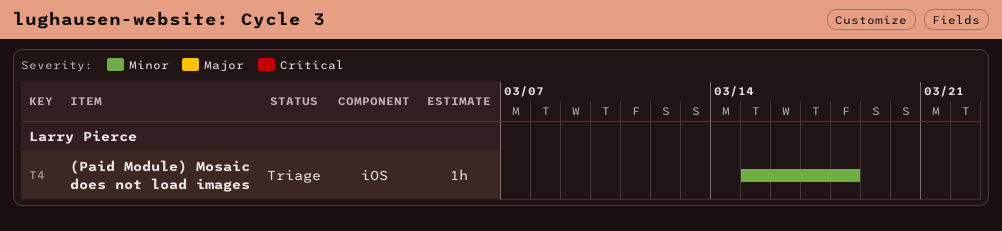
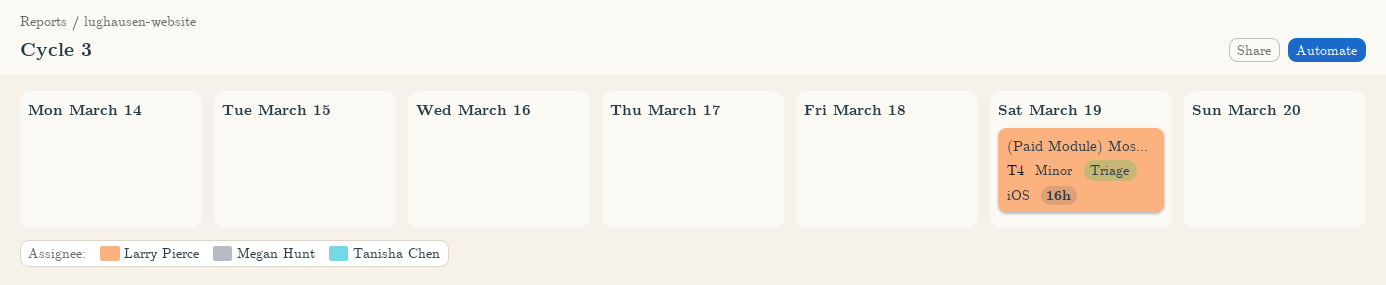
T4, estimate: 1h -> 16h
T4, due: Mar 18 -> Mar 19

